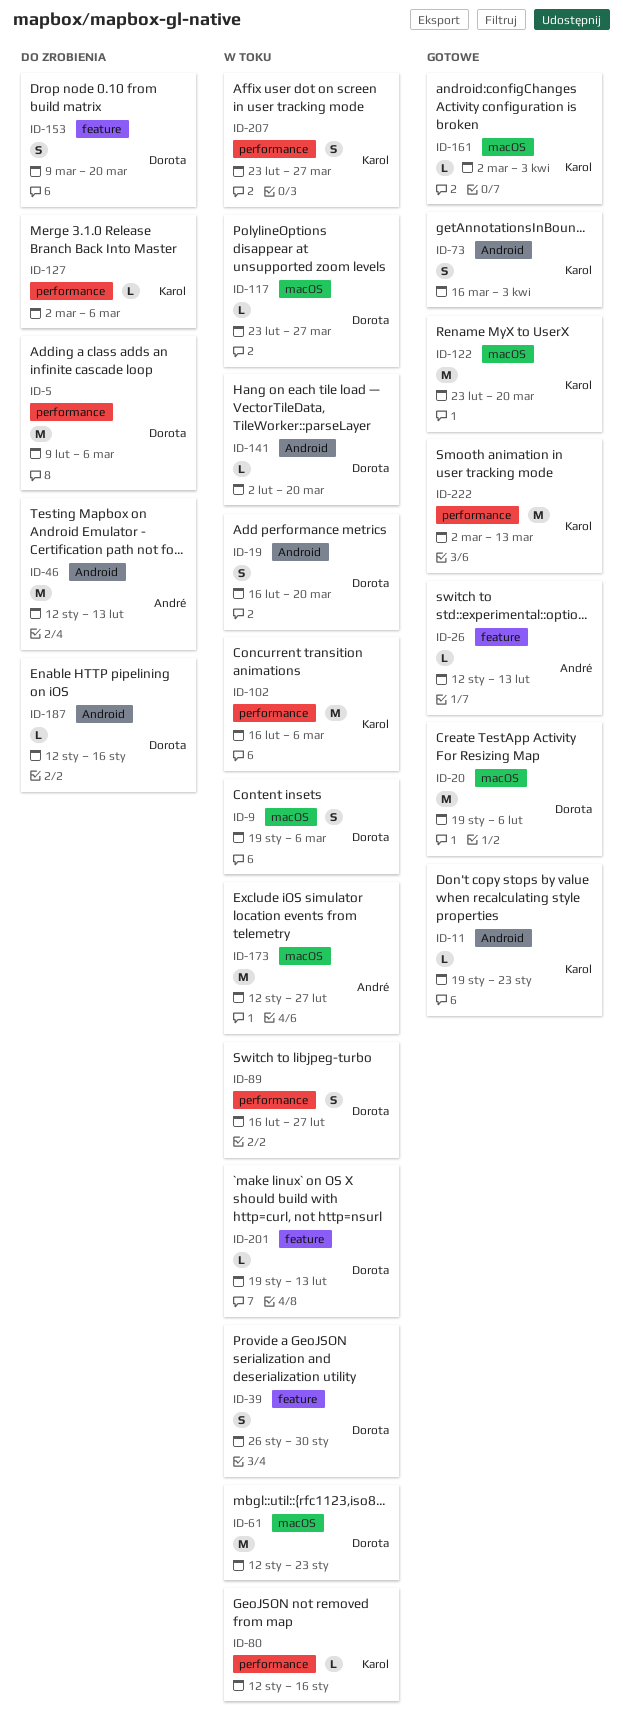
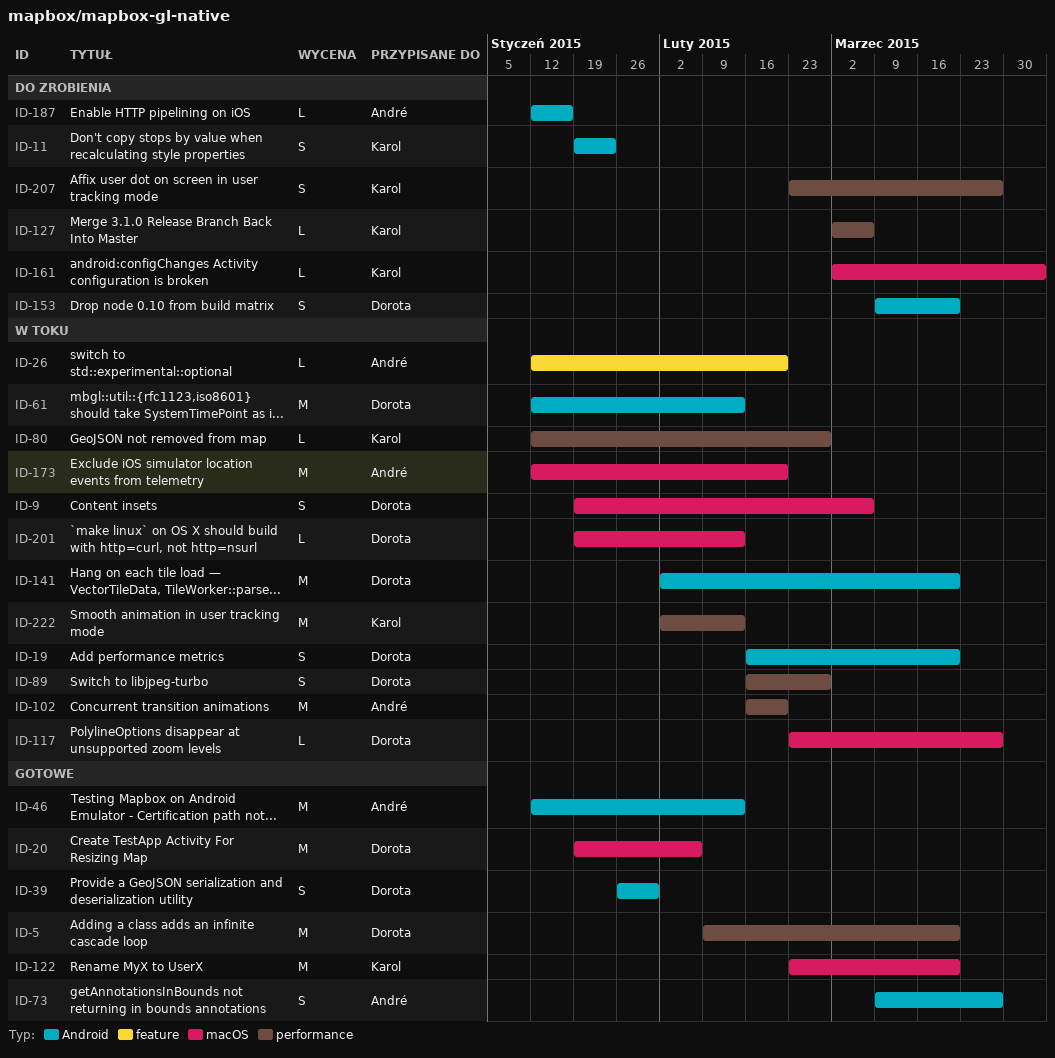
ID-5, status: Do zrobienia -> Gotowe
ID-5, due: Mar 6 -> Mar 20
ID-11, status: Gotowe -> Do zrobienia
ID-11, estimate: L -> S
ID-26, status: Gotowe -> W toku
ID-26, due: Feb 13 -> Feb 20
ID-39, status: W toku -> Gotowe
ID-39, label: feature -> Android
ID-46, status: Do zrobienia -> Gotowe
ID-61, label: macOS -> Android
ID-61, due: Jan 23 -> Feb 13
ID-73, owner: Karol -> André
ID-73, start: Mar 16 -> Mar 9
ID-73, due: Apr 3 -> Mar 27
ID-80, due: Jan 16 -> Feb 27
ID-102, owner: Karol -> André
ID-102, due: Mar 6 -> Feb 20
ID-141, estimate: L -> M
ID-153, label: feature -> Android
ID-161, status: Gotowe -> Do zrobienia
ID-173, due: Feb 27 -> Feb 20
ID-187, owner: Dorota -> André
ID-201, label: feature -> macOS
ID-207, status: W toku -> Do zrobienia
ID-222, status: Gotowe -> W toku
ID-222, start: Mar 2 -> Feb 2
ID-222, due: Mar 13 -> Feb 13

